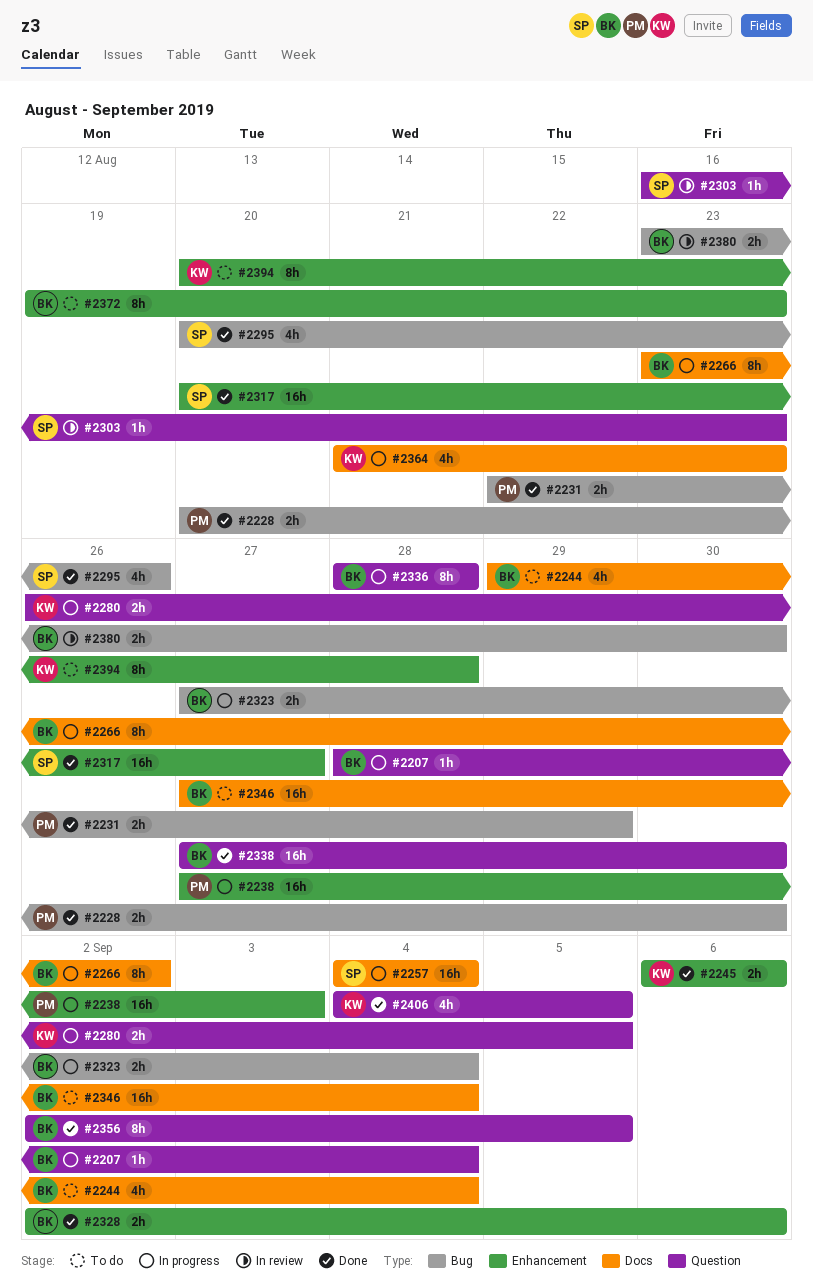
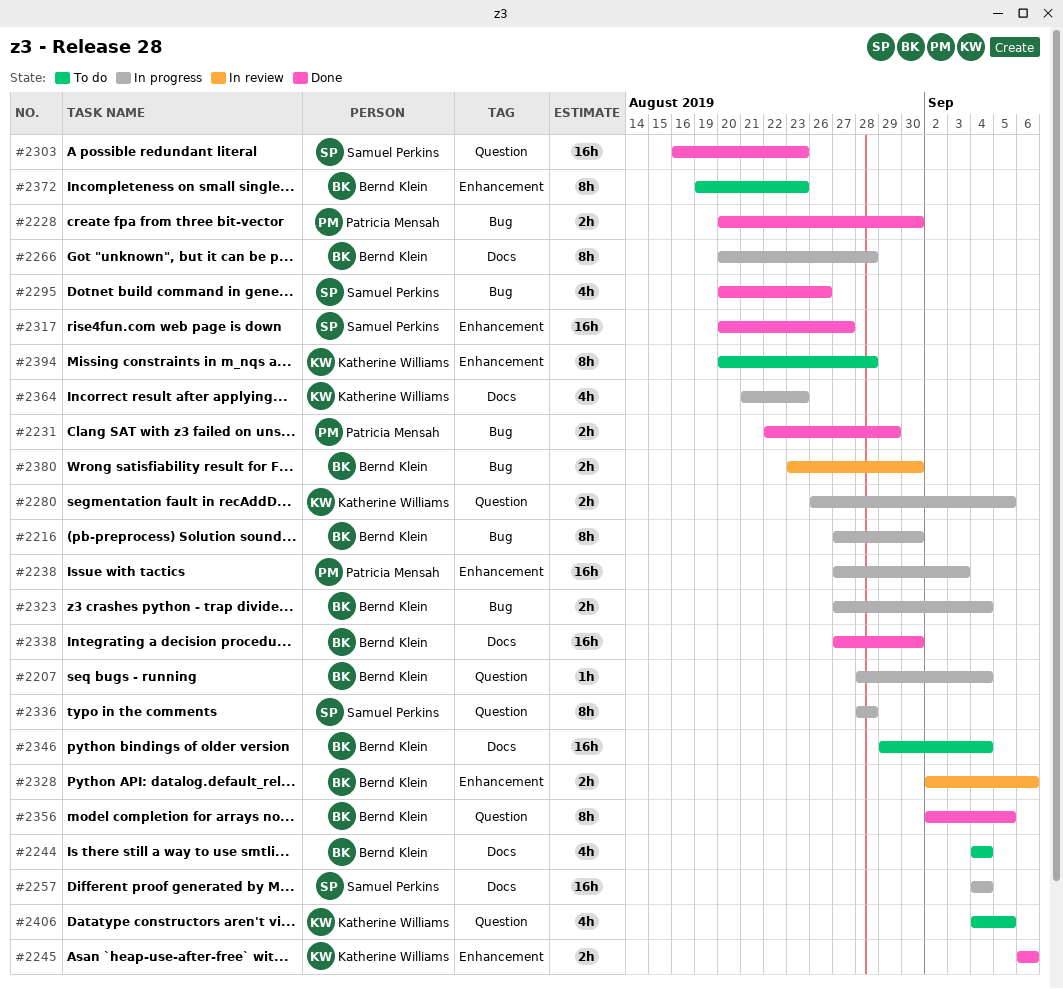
#2216: none -> present
#2244, start: Aug 29 -> Sep 4
#2266, start: Aug 23 -> Aug 20
#2266, due: Sep 2 -> Aug 28
#2303, status: In review -> Done
#2303, estimate: 1h -> 16h
#2328, status: Done -> In review
#2336, owner: Bernd Klein -> Samuel Perkins
#2338, label: Question -> Docs
#2346, start: Aug 27 -> Aug 29
#2406, status: Done -> To do

